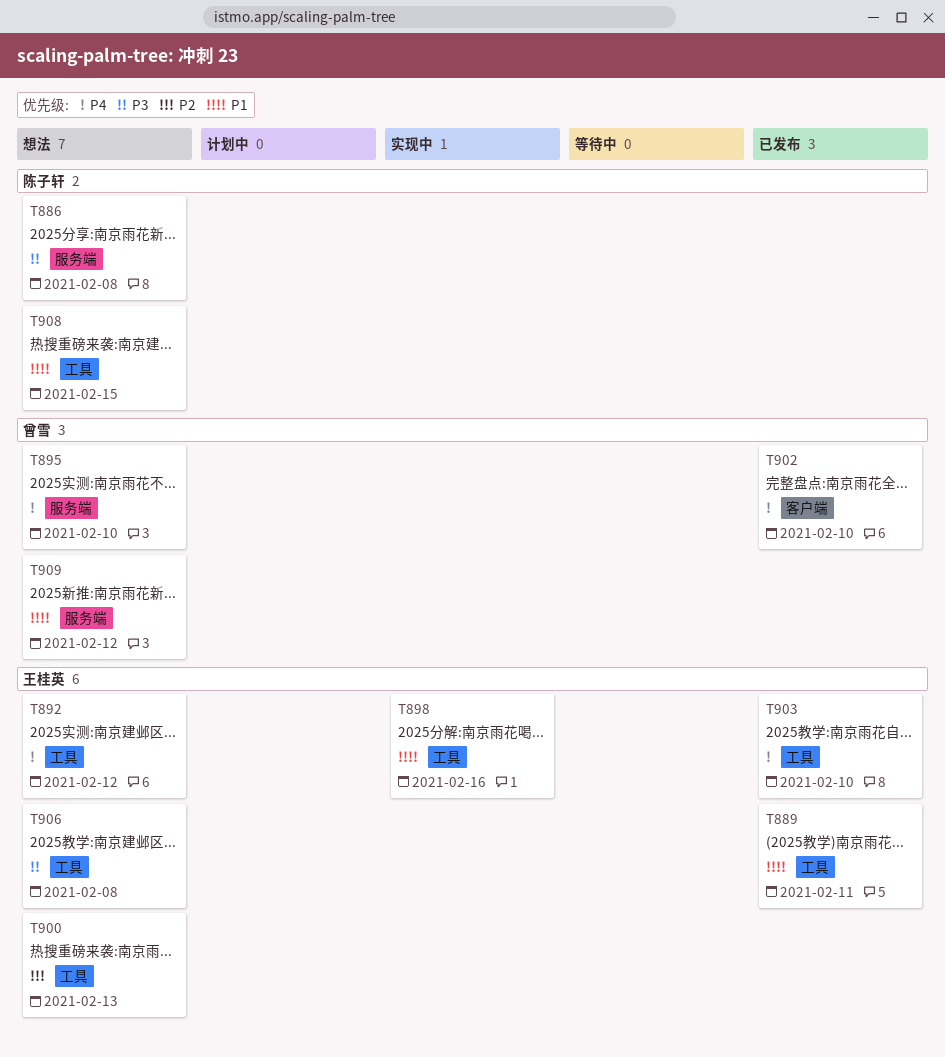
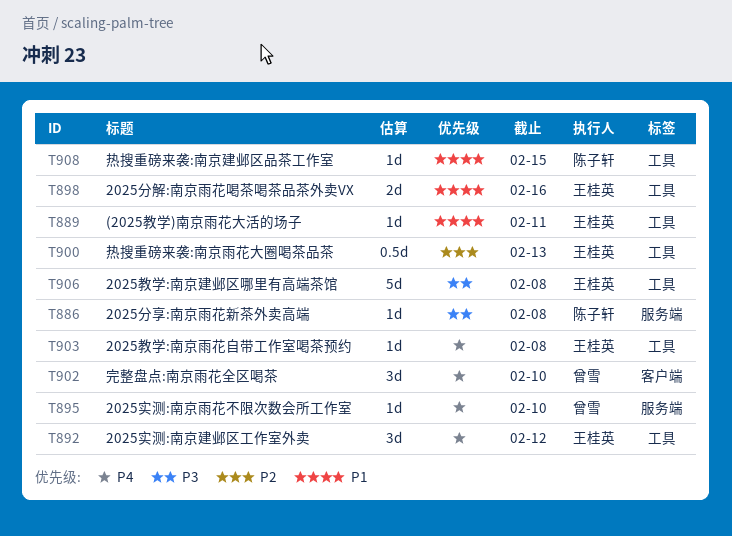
T903, due: Feb 10 -> Feb 8
T909: present -> none

